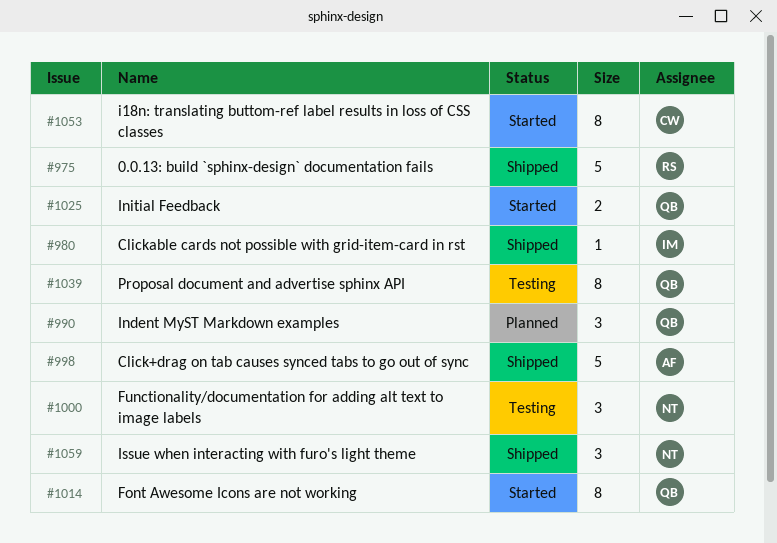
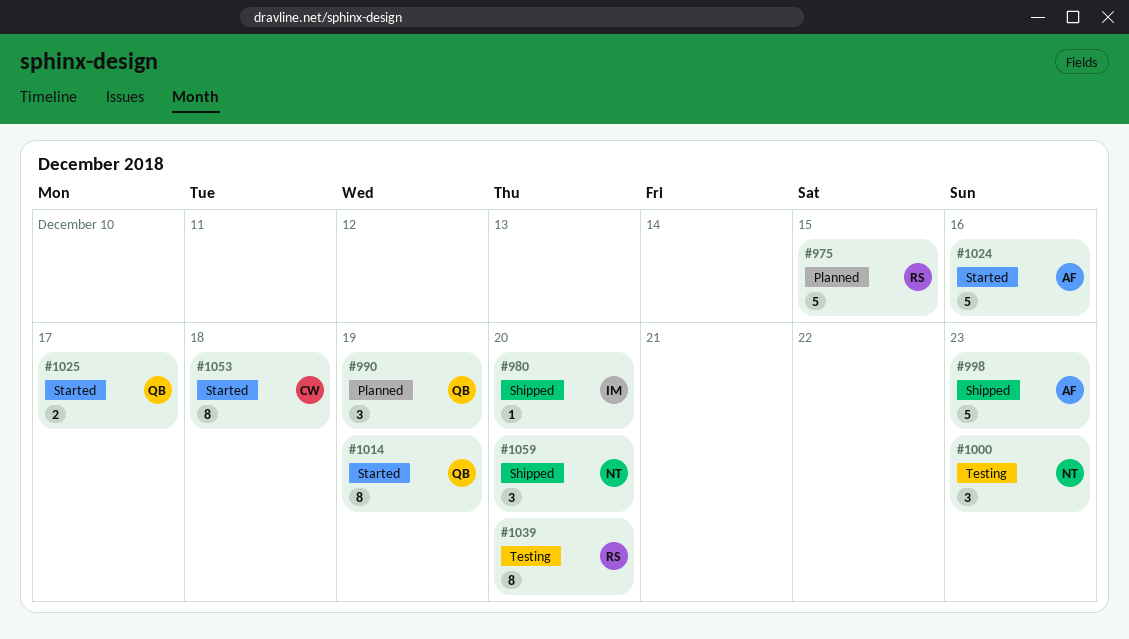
#975, status: Shipped -> Planned
#1024: none -> present
#1039, owner: QB -> RS

